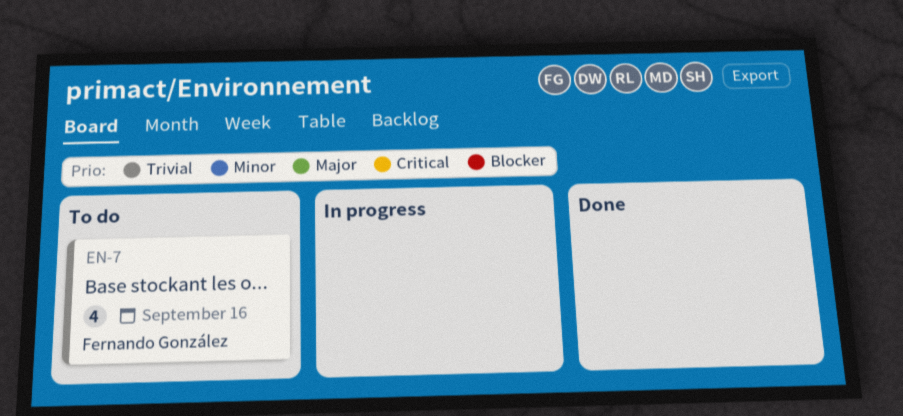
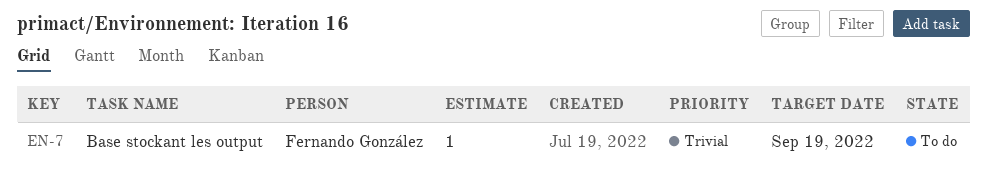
EN-7, estimate: 4 -> 1
EN-7, due: Sep 16 -> Sep 19

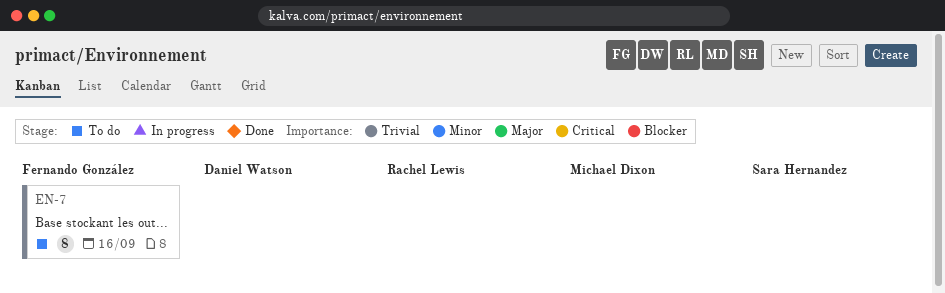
EN-7, estimate: 1 -> 8
EN-7, due: Sep 19 -> Sep 16

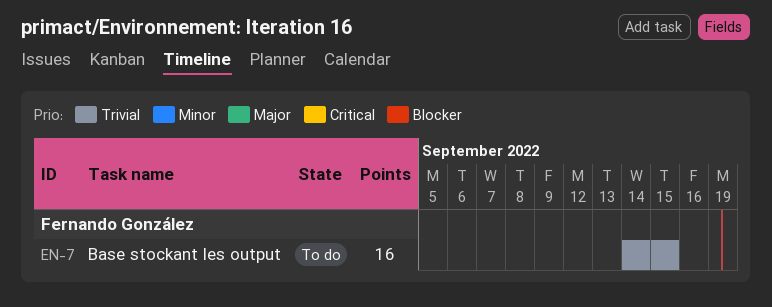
EN-7, estimate: 8 -> 16
EN-7, due: Sep 16 -> Sep 15

